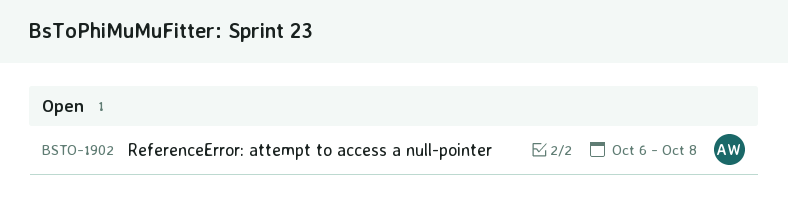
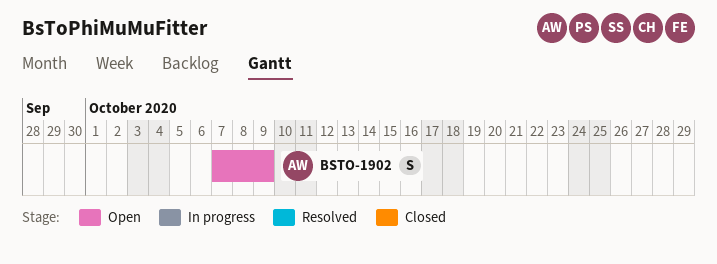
BSTO-1902, start: Oct 6 -> Oct 7
BSTO-1902, due: Oct 8 -> Oct 9

